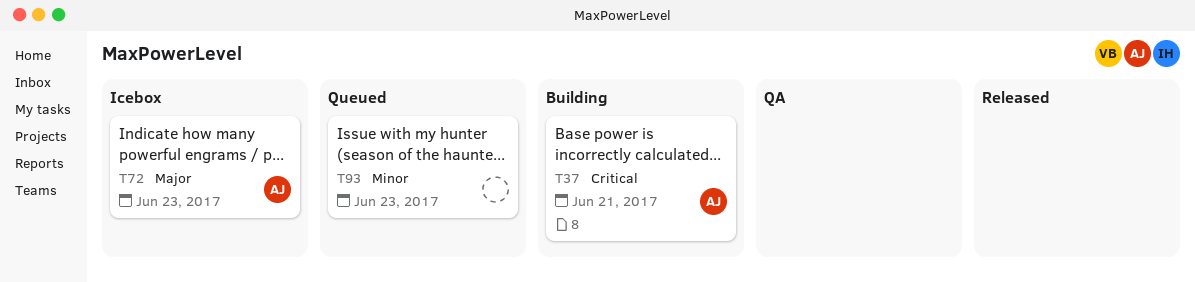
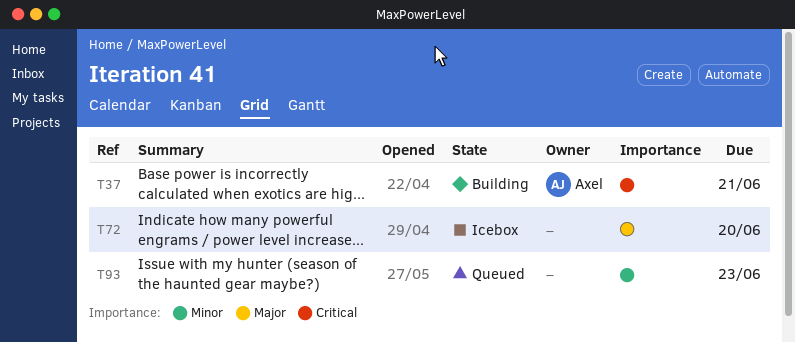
T72, owner: Axel -> none
T72, due: Jun 23 -> Jun 20

